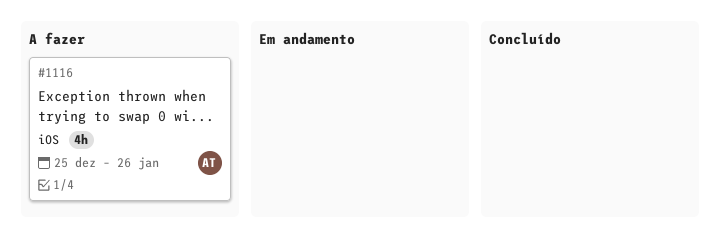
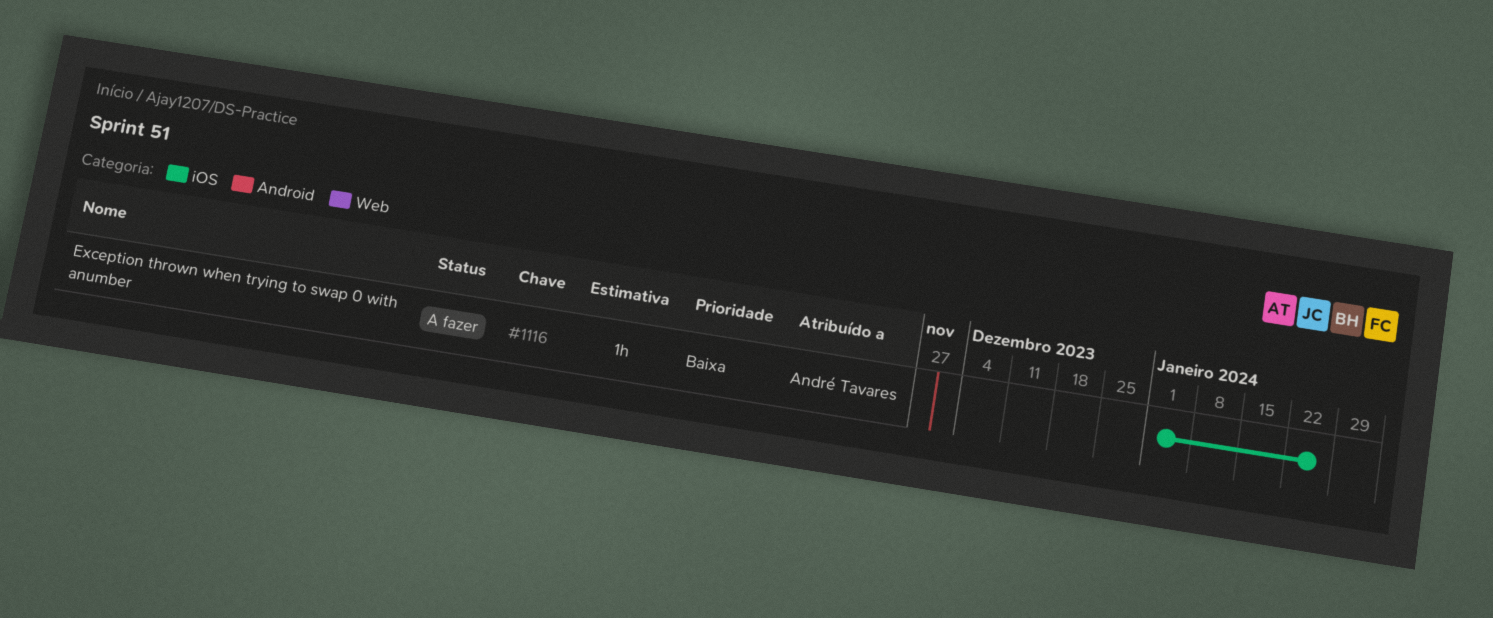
#1116, estimate: 4h -> 1h
#1116, start: Dec 25 -> Jan 1

